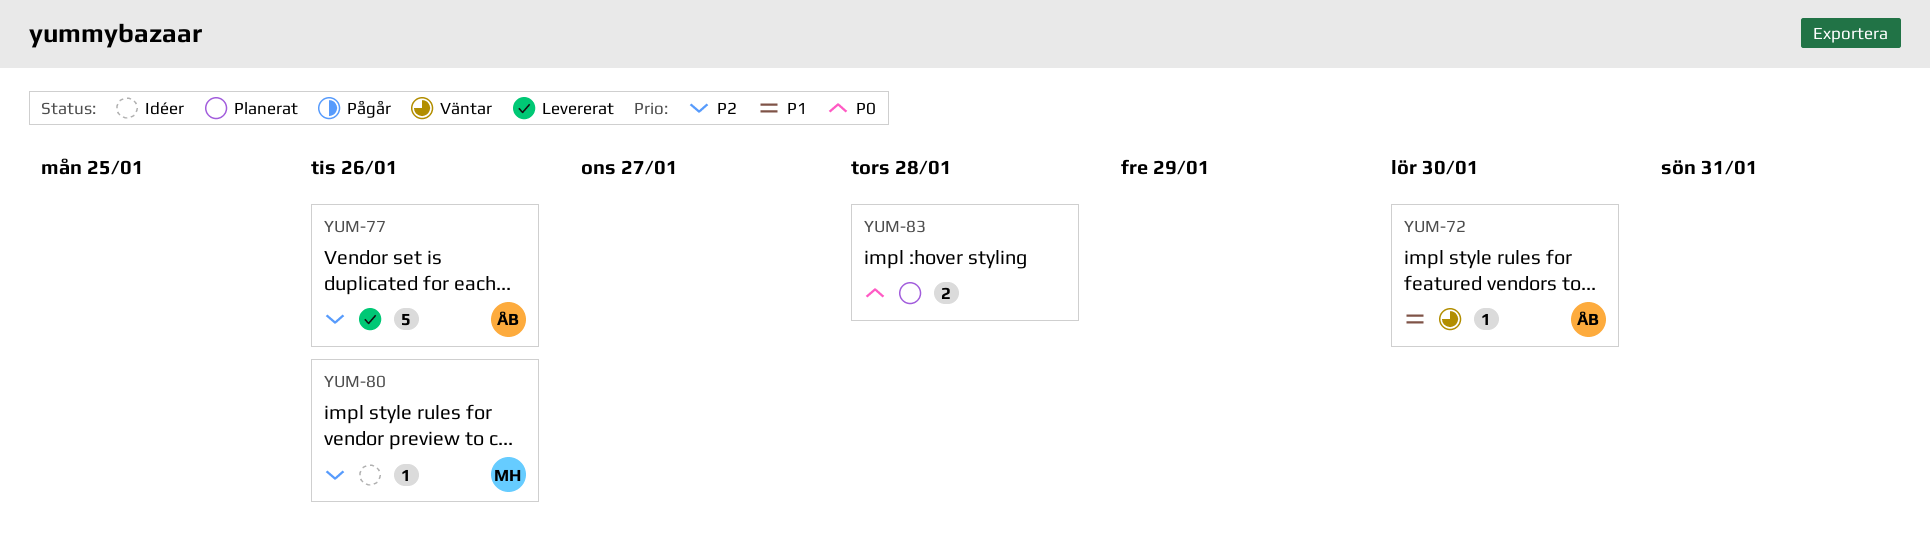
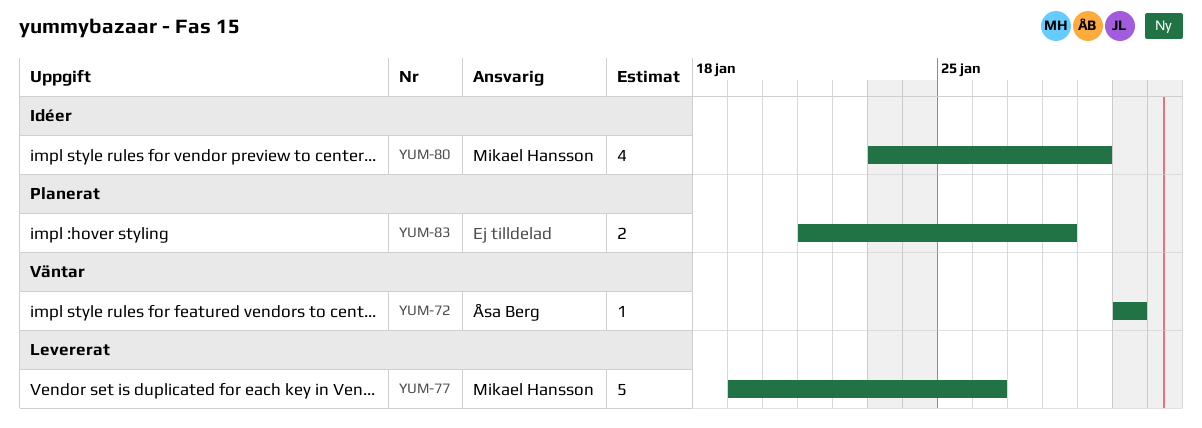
YUM-77, owner: Åsa Berg -> Mikael Hansson
YUM-80, estimate: 1 -> 4
YUM-80, due: Jan 26 -> Jan 29

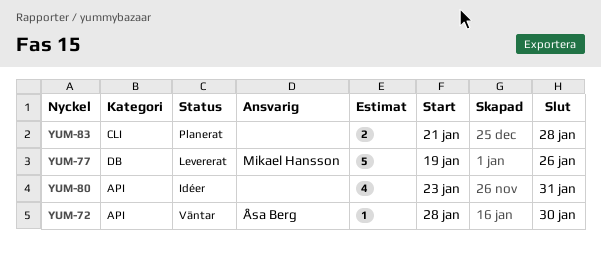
YUM-72, start: Jan 30 -> Jan 28
YUM-80, owner: Mikael Hansson -> none
YUM-80, due: Jan 29 -> Jan 31

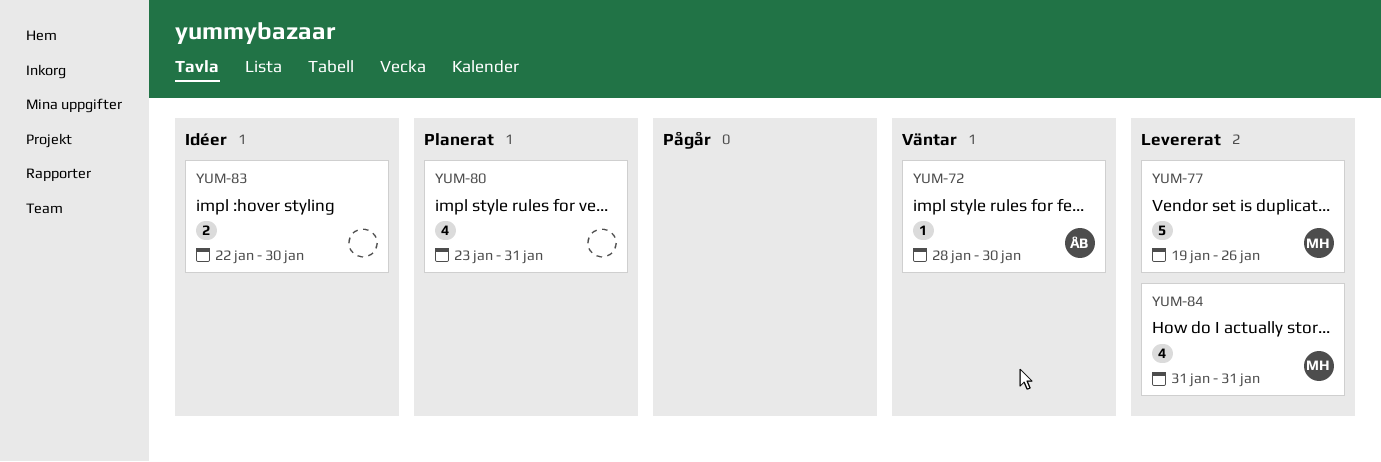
YUM-80, status: Idéer -> Planerat
YUM-83, status: Planerat -> Idéer
YUM-83, start: Jan 21 -> Jan 22
YUM-83, due: Jan 28 -> Jan 30
YUM-84: none -> present

